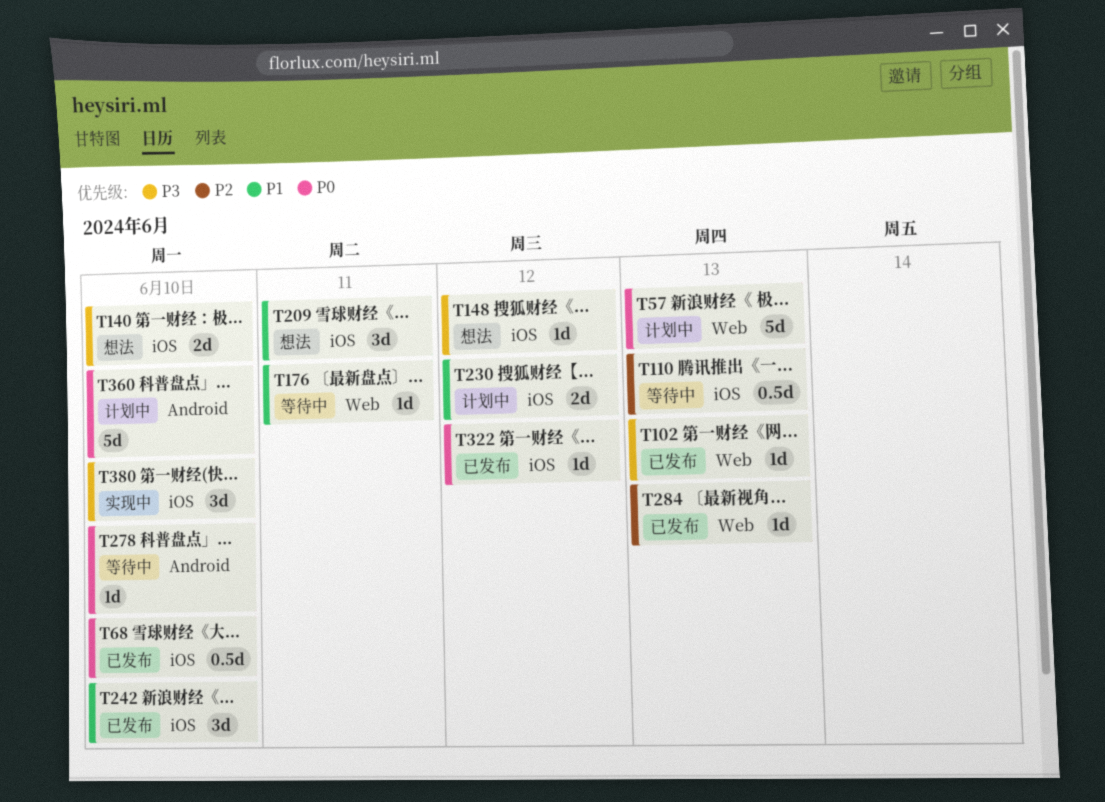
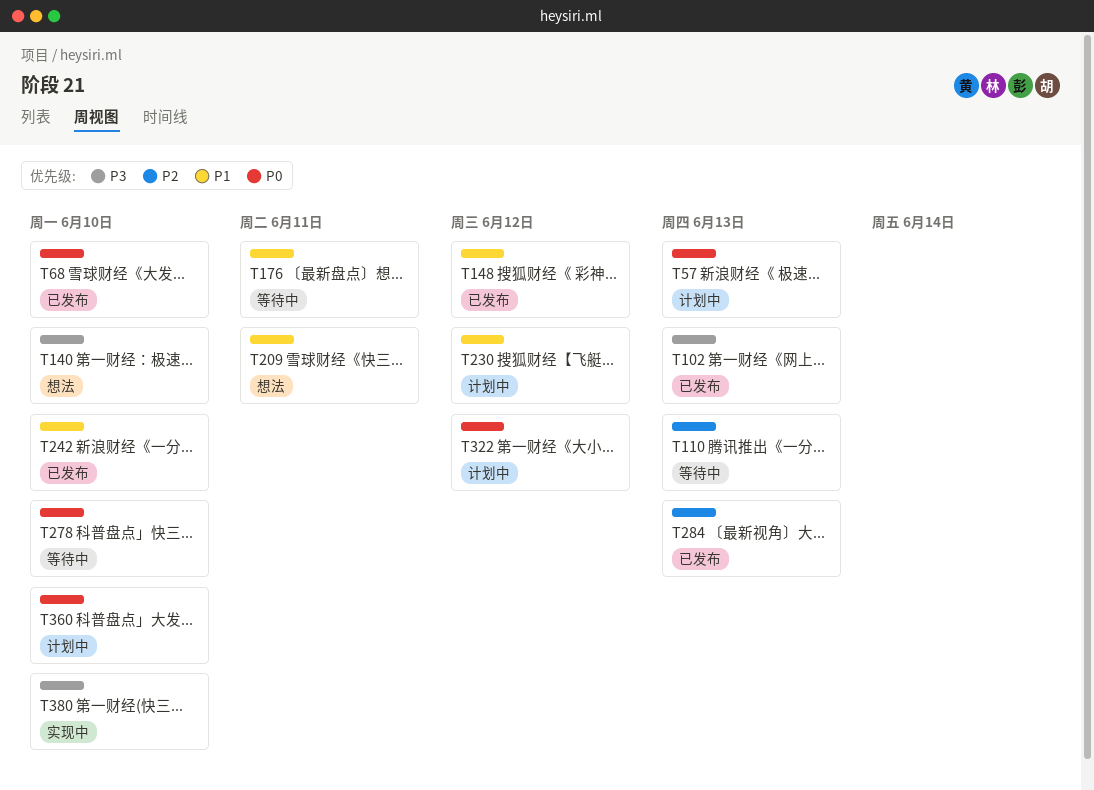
T148, status: 想法 -> 已发布
T148, priority: P3 -> P1
T322, status: 已发布 -> 计划中

